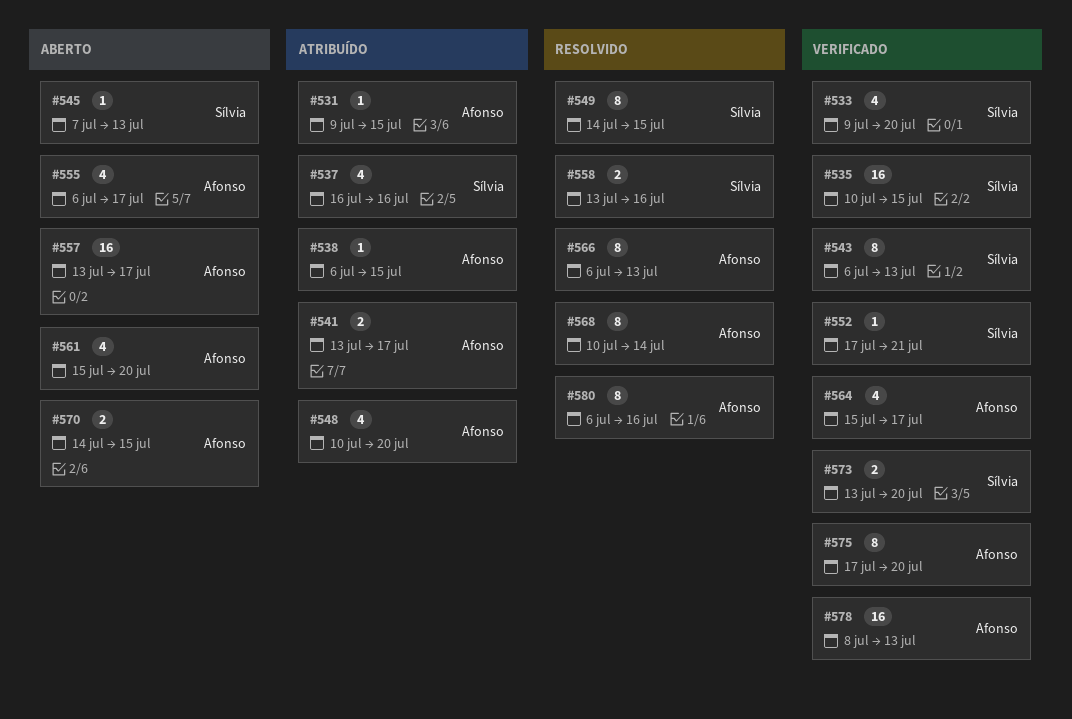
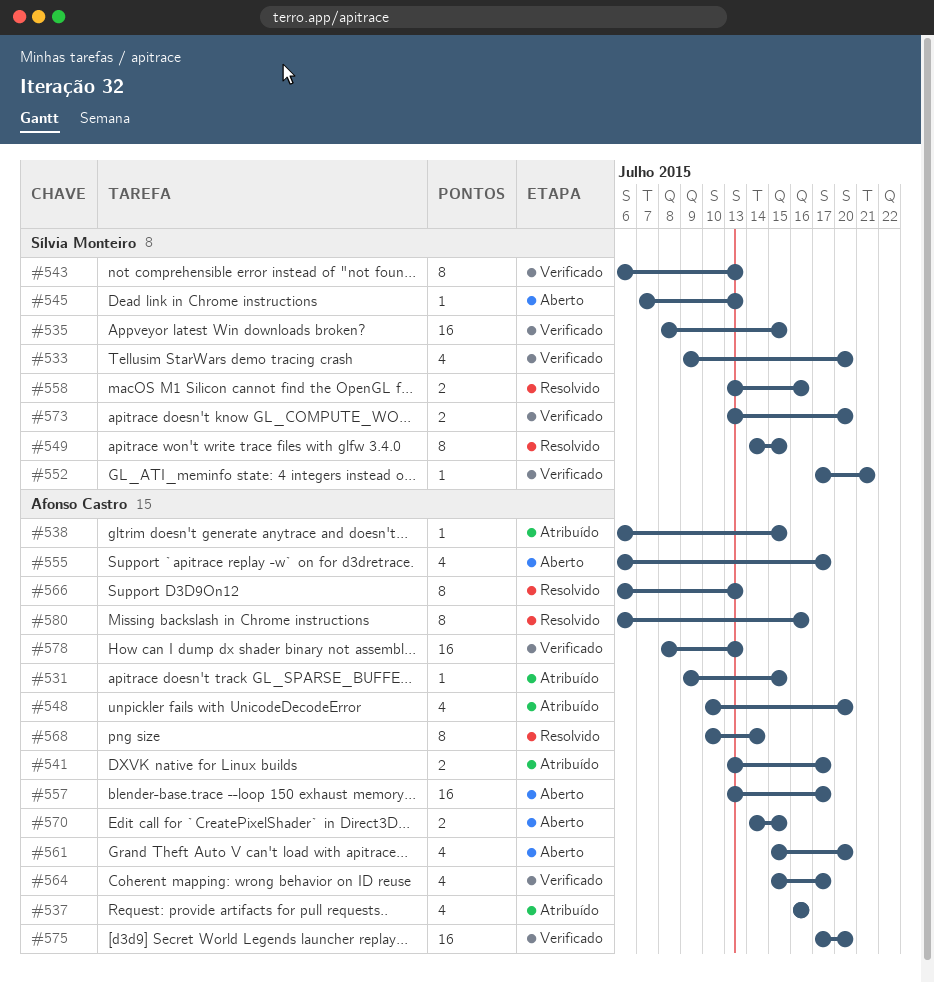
#535, start: Jul 10 -> Jul 8
#537, owner: Sílvia Monteiro -> Afonso Castro
#575, estimate: 8 -> 16

